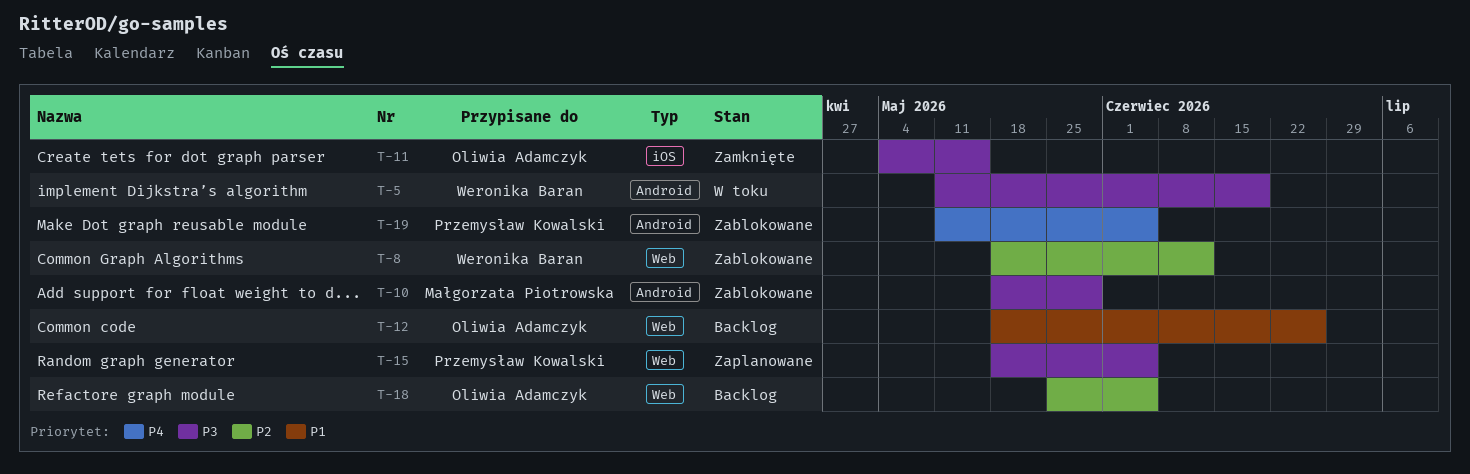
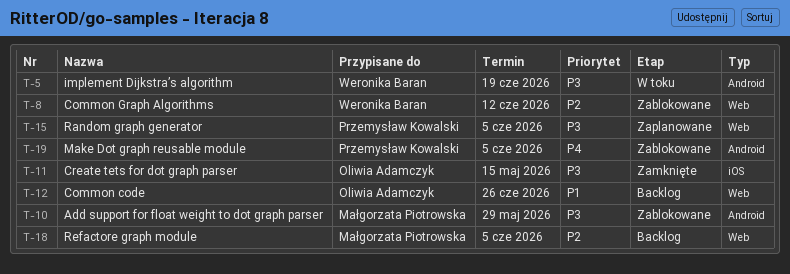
T-18, owner: Oliwia Adamczyk -> Małgorzata Piotrowska

